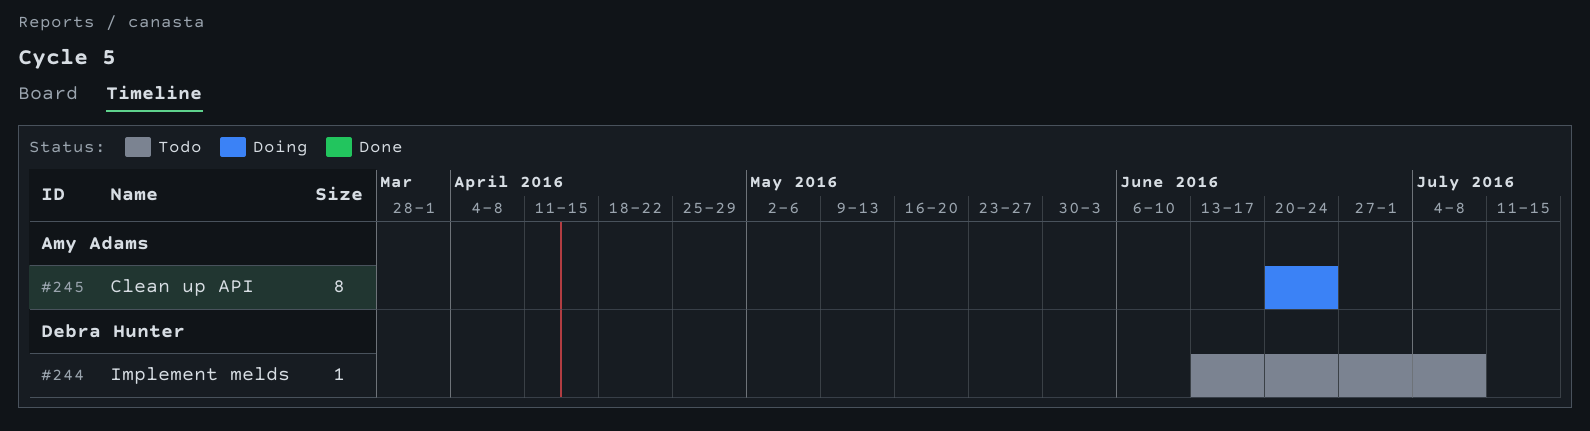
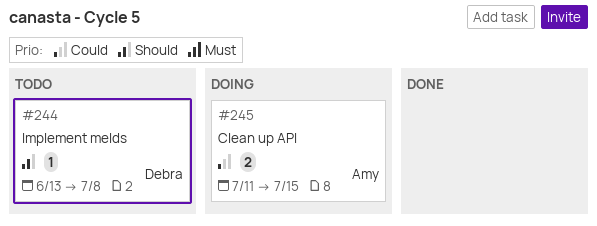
#245, estimate: 8 -> 2
#245, start: Jun 20 -> Jul 11
#245, due: Jun 24 -> Jul 15

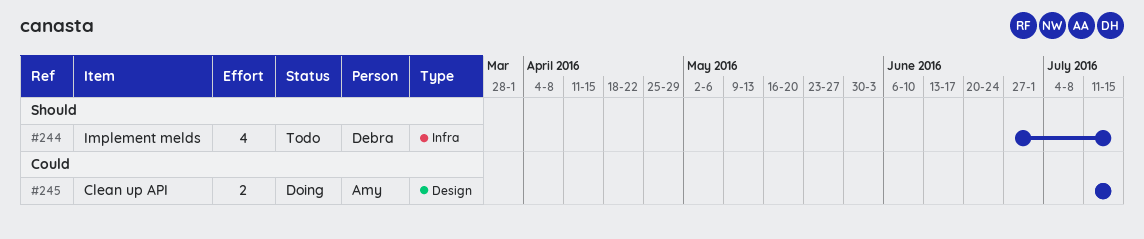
#244, estimate: 1 -> 4
#244, start: Jun 13 -> Jun 27
#244, due: Jul 8 -> Jul 15

